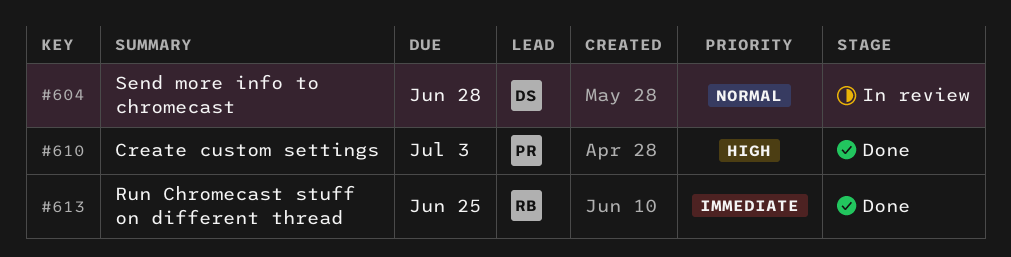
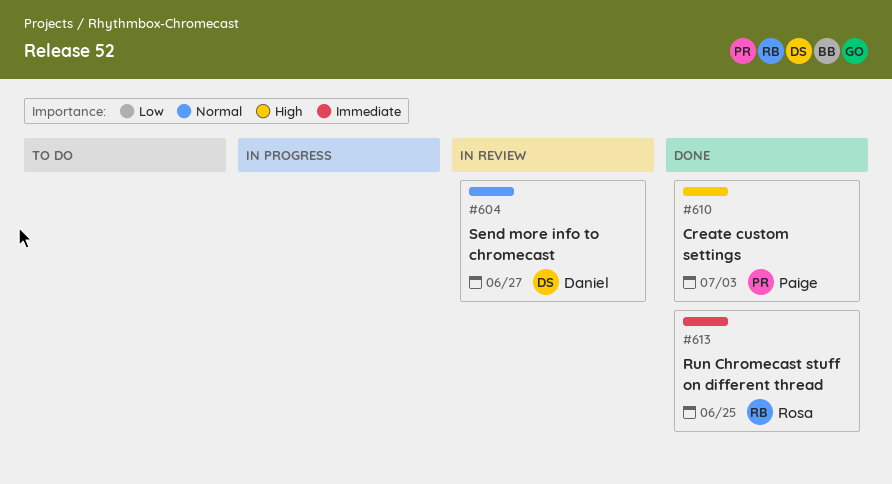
#604, due: Jun 28 -> Jun 27

